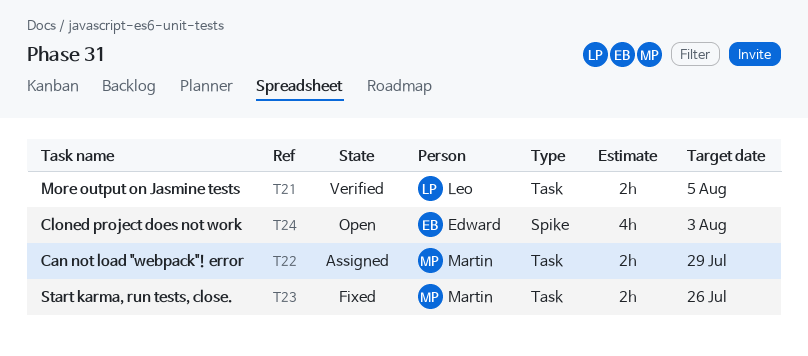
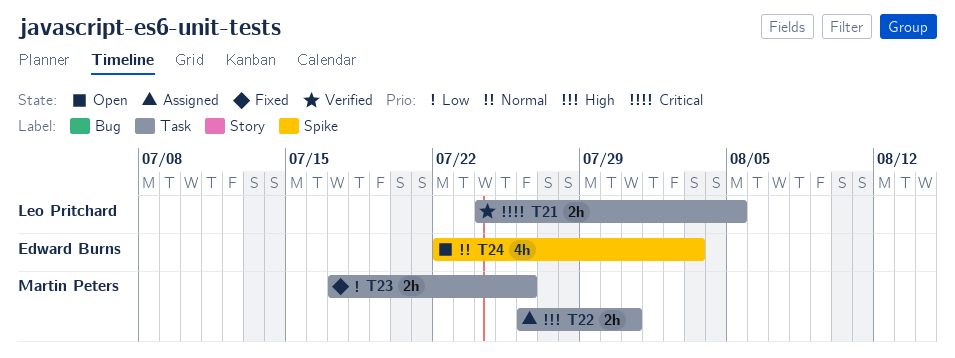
T22, due: Jul 29 -> Jul 31

